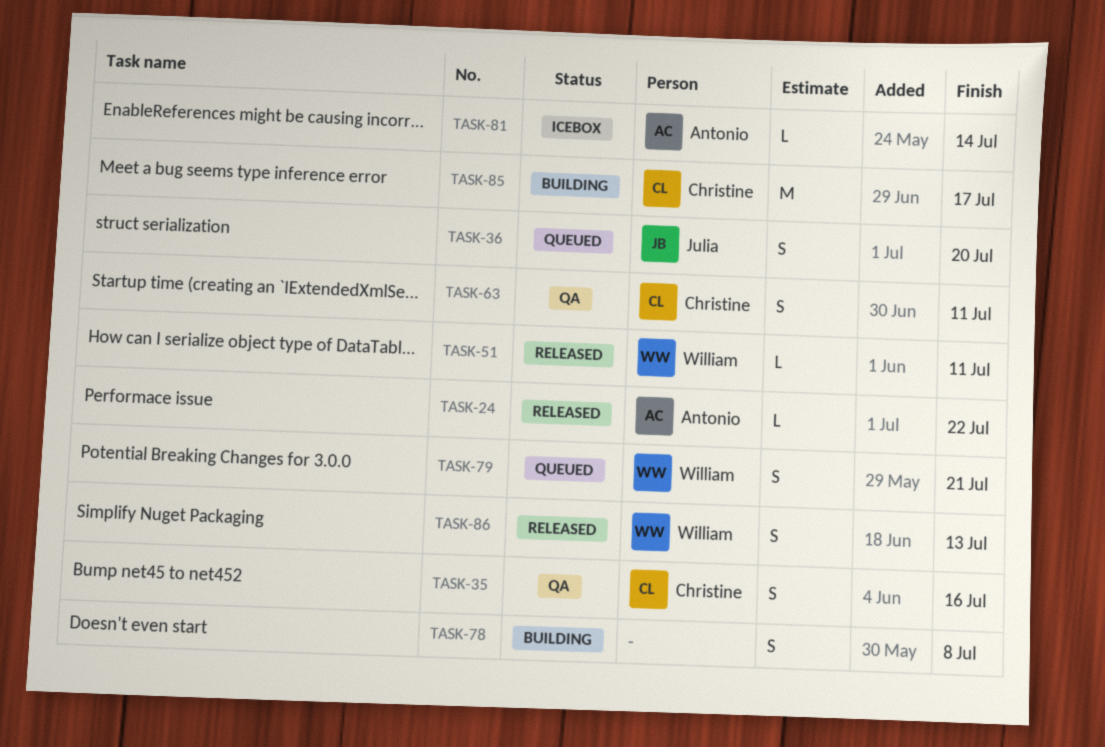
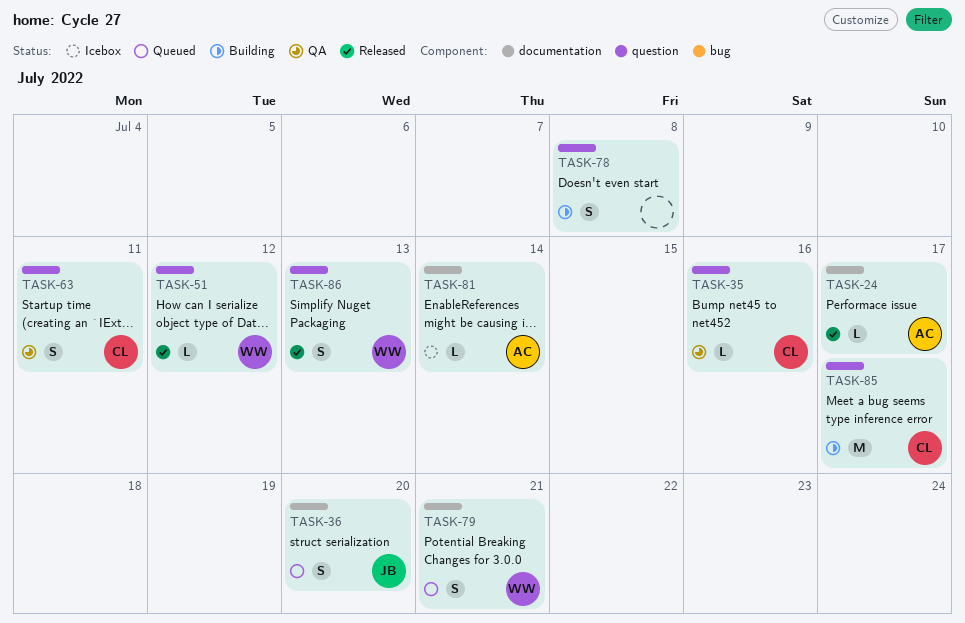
TASK-24, due: Jul 22 -> Jul 17
TASK-35, estimate: S -> L
TASK-51, due: Jul 11 -> Jul 12

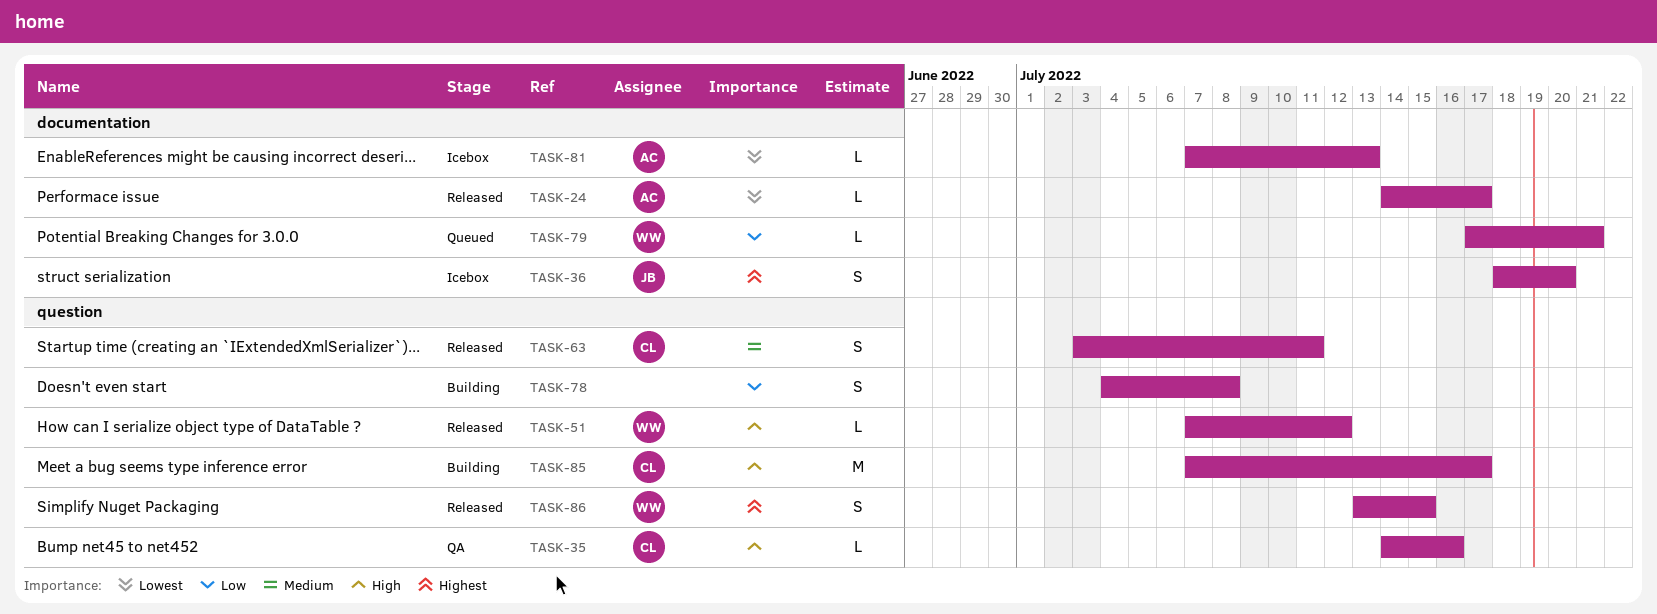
TASK-36, status: Queued -> Icebox
TASK-63, status: QA -> Released
TASK-79, estimate: S -> L
TASK-81, due: Jul 14 -> Jul 13
TASK-86, due: Jul 13 -> Jul 15

